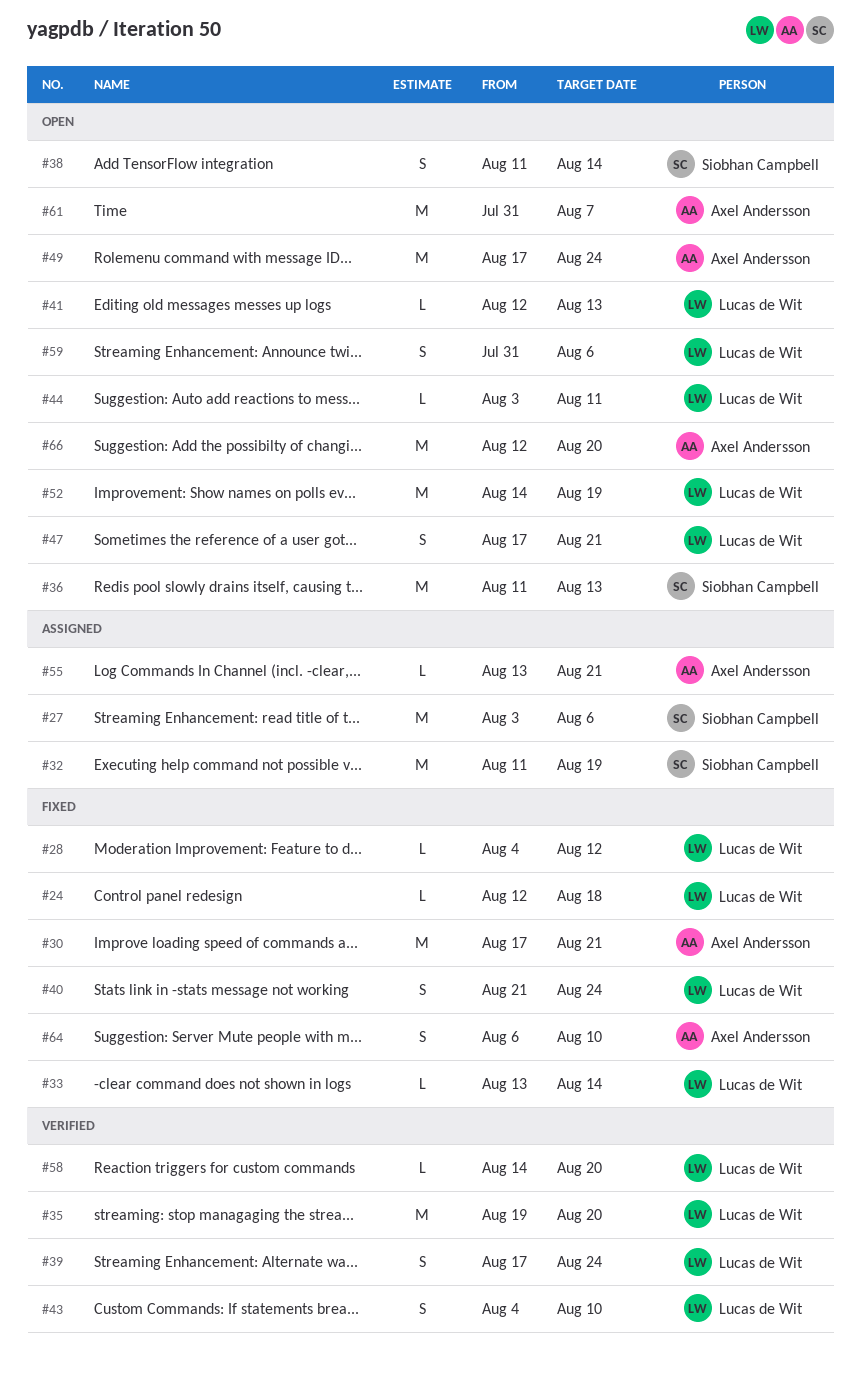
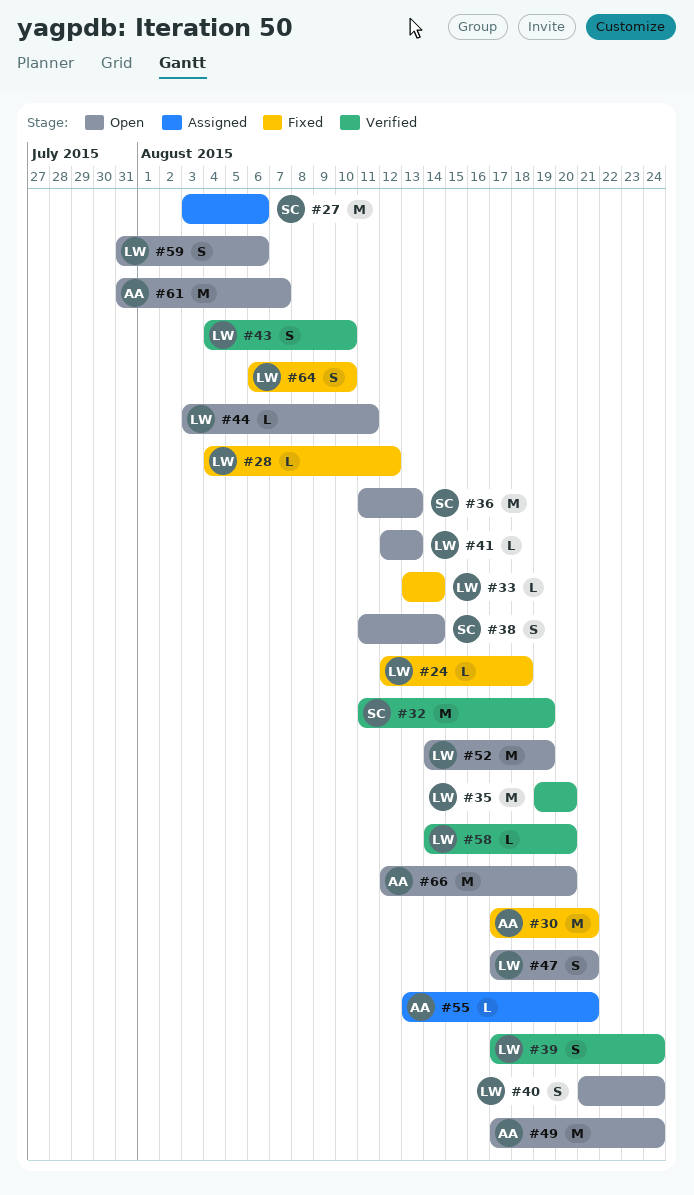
#32, status: Assigned -> Verified
#40, status: Fixed -> Open
#64, owner: Axel Andersson -> Lucas de Wit

